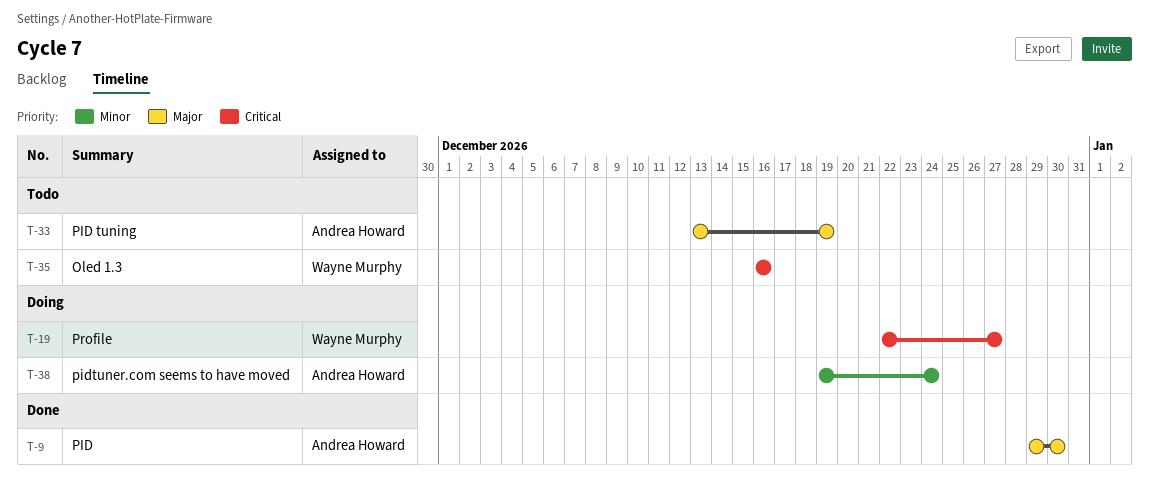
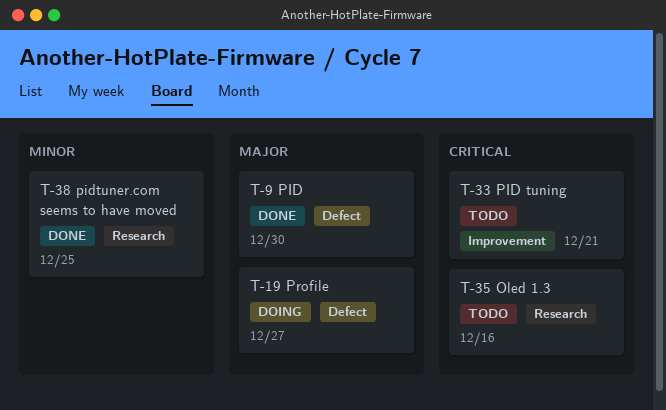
T-19, priority: Critical -> Major
T-33, priority: Major -> Critical
T-33, due: Dec 19 -> Dec 21
T-38, status: Doing -> Done
T-38, due: Dec 24 -> Dec 25

